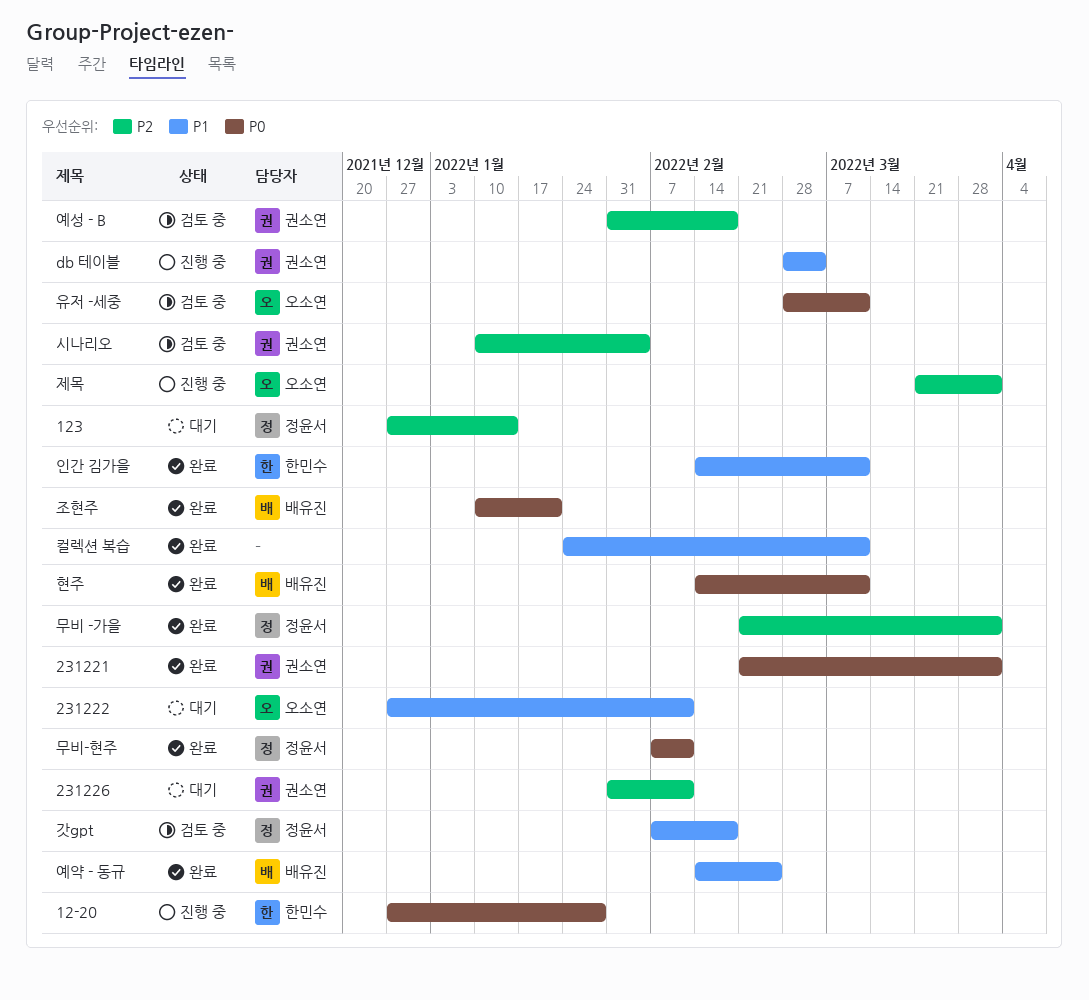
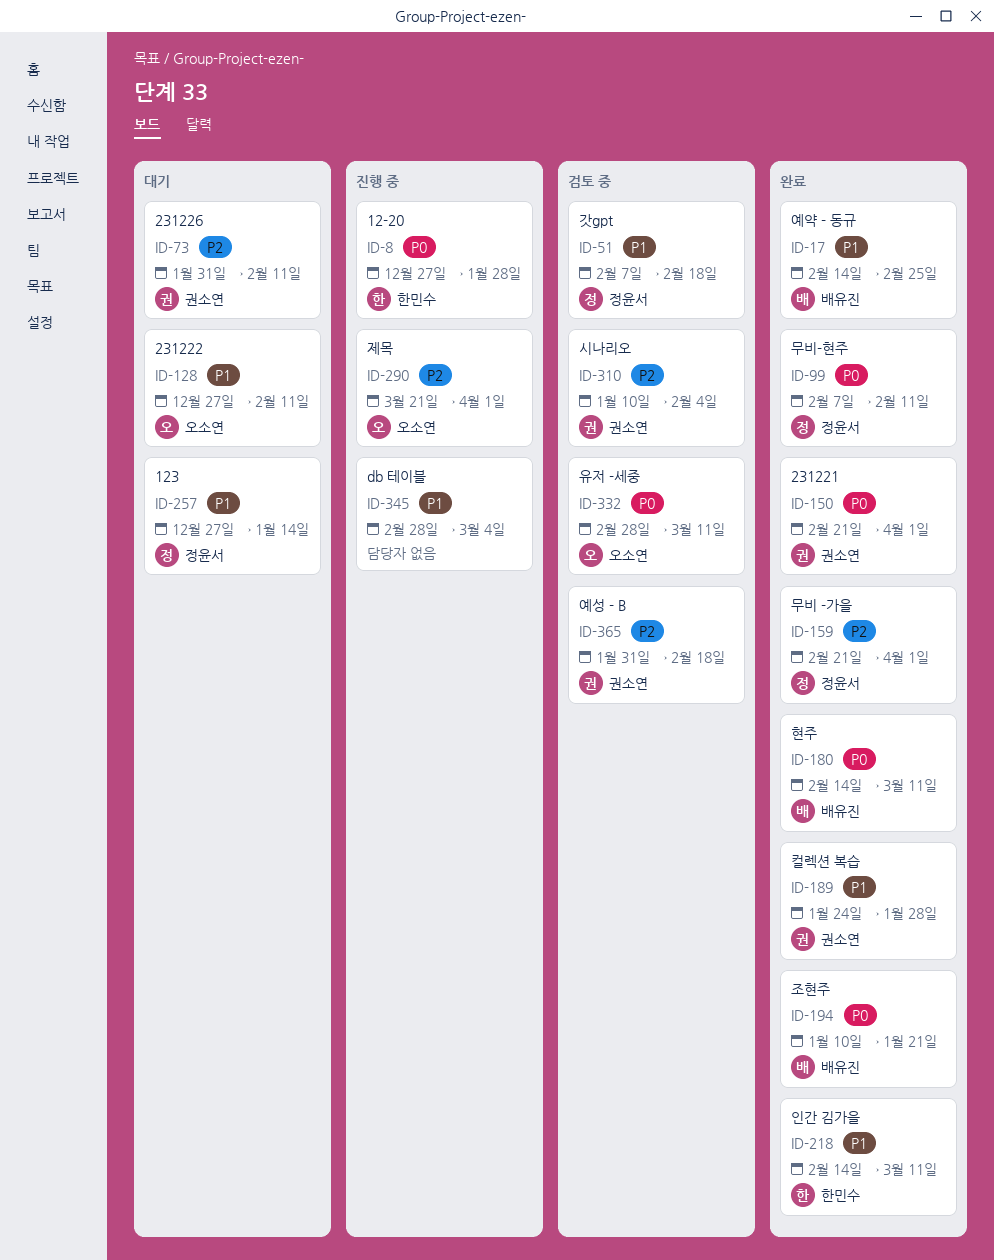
123, priority: P2 -> P1
db 테이블, owner: 권소연 -> none
컬렉션 복습, owner: none -> 권소연
컬렉션 복습, due: Mar 11 -> Jan 28

